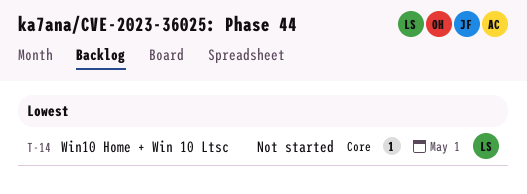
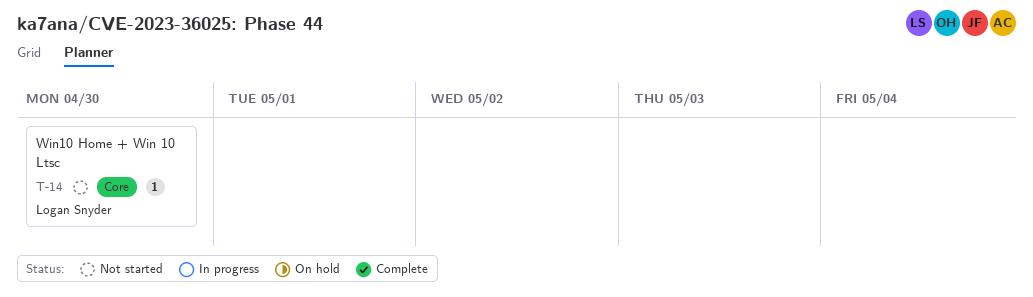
T-14, due: May 1 -> Apr 30

